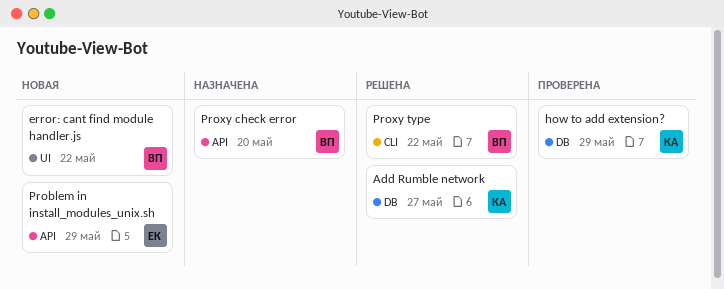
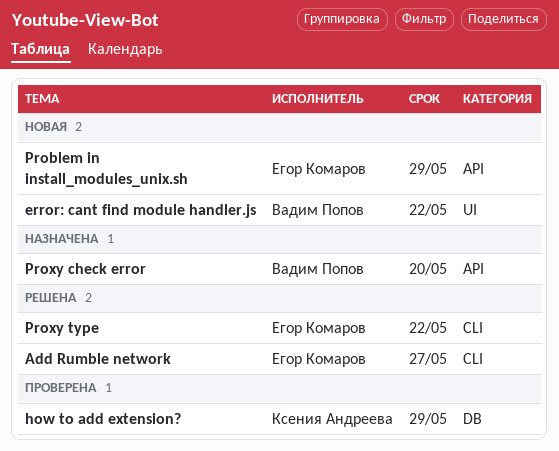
Add Rumble network, owner: Ксения Андреева -> Егор Комаров
Add Rumble network, label: DB -> CLI
Proxy type, owner: Вадим Попов -> Егор Комаров

